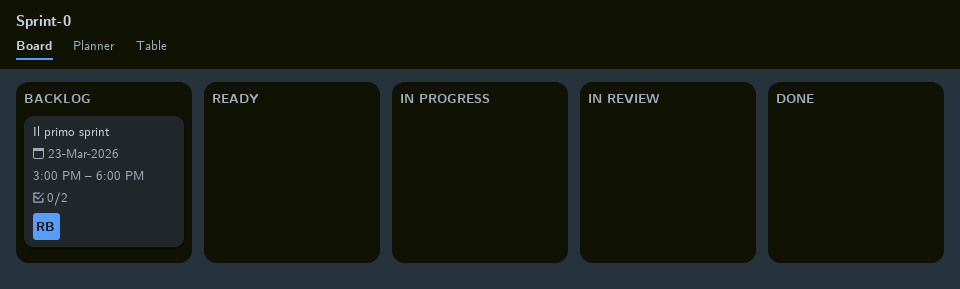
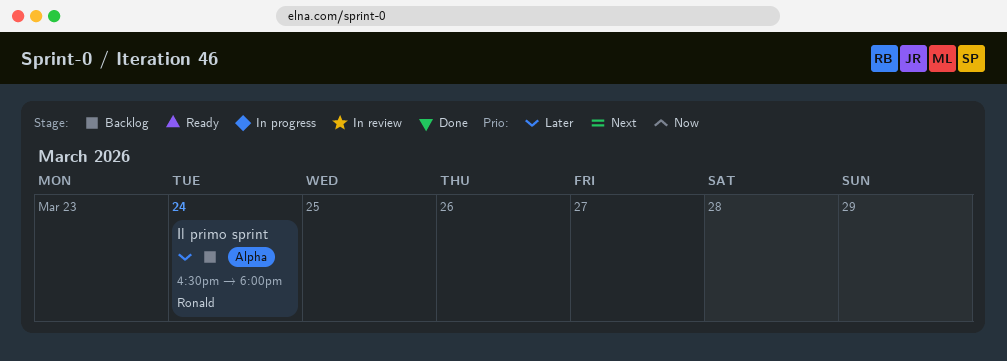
Il primo sprint, day: Mar 23 -> Mar 24
Il primo sprint, begins: 15:00 -> 16:30

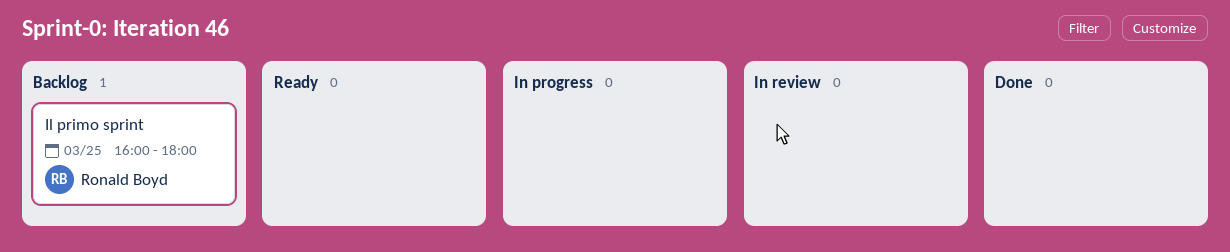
Il primo sprint, day: Mar 24 -> Mar 25
Il primo sprint, begins: 16:30 -> 16:00

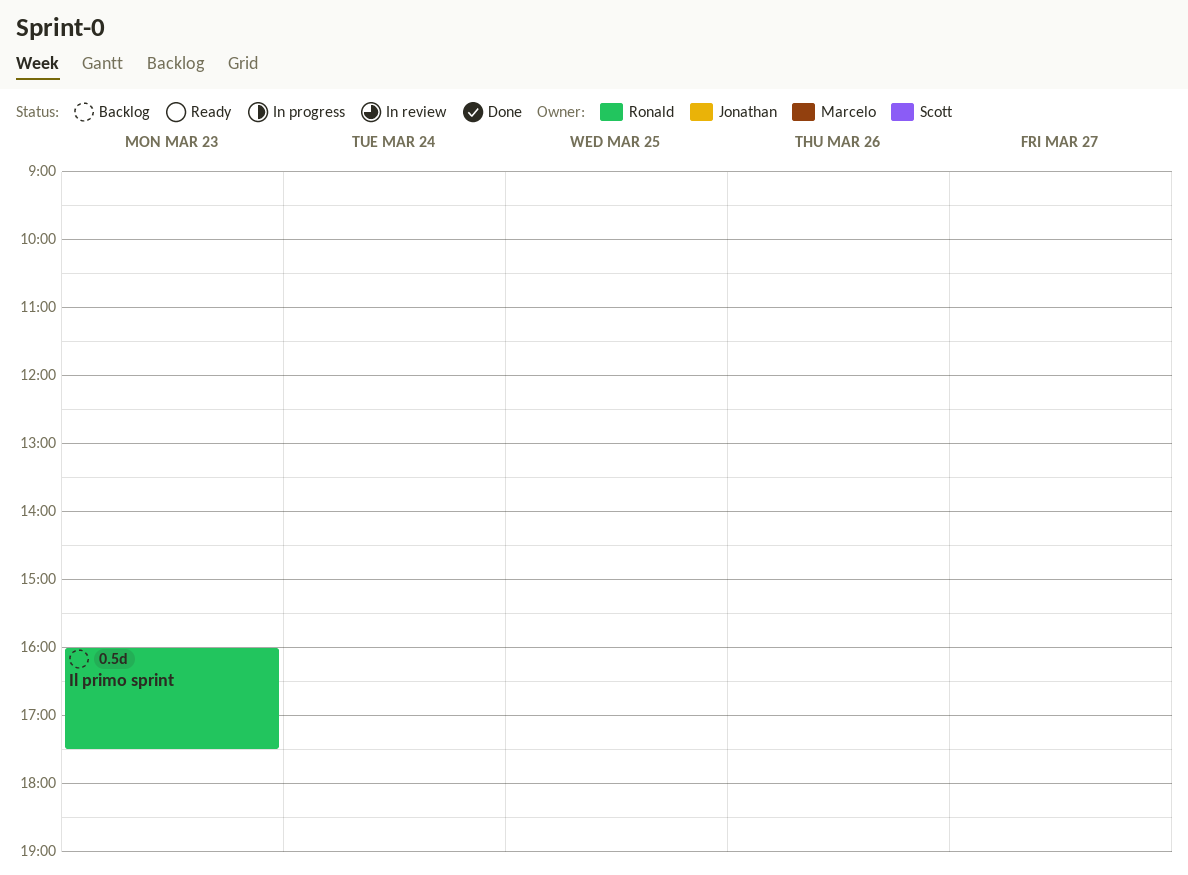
Il primo sprint, day: Mar 25 -> Mar 23
Il primo sprint, ends: 18:00 -> 17:30

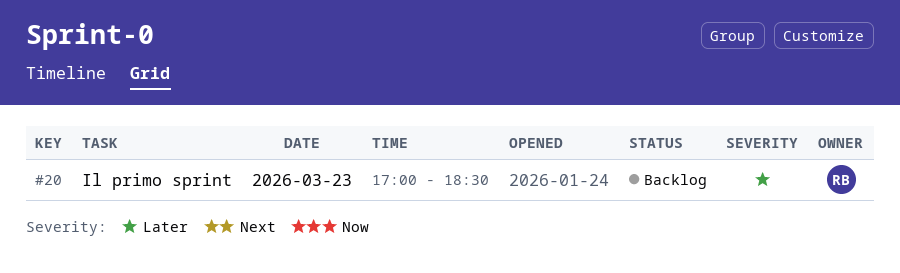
Il primo sprint, begins: 16:00 -> 17:00
Il primo sprint, ends: 17:30 -> 18:30

